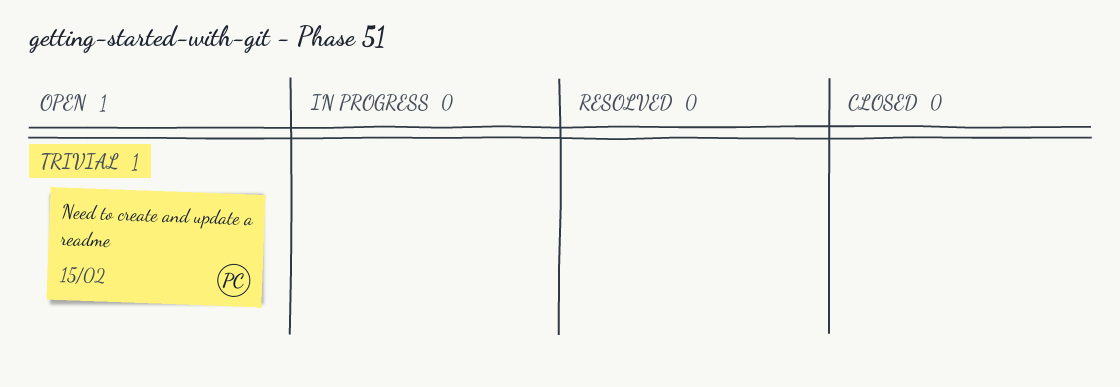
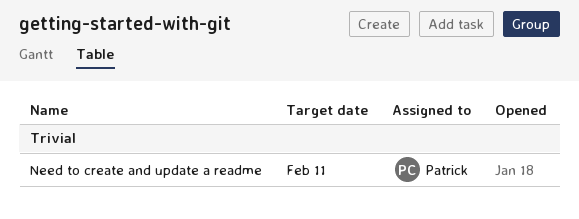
Need to create and update a readme, due: Feb 15 -> Feb 11

